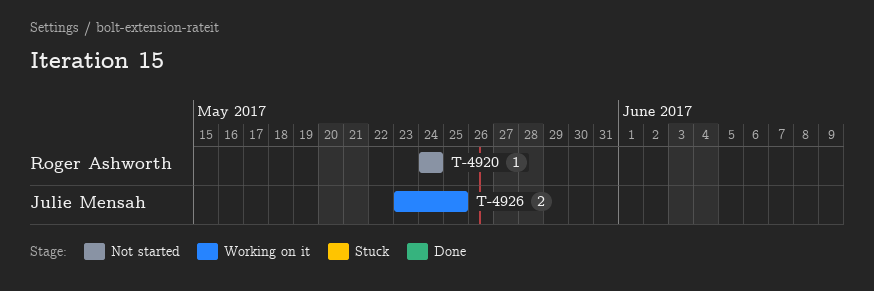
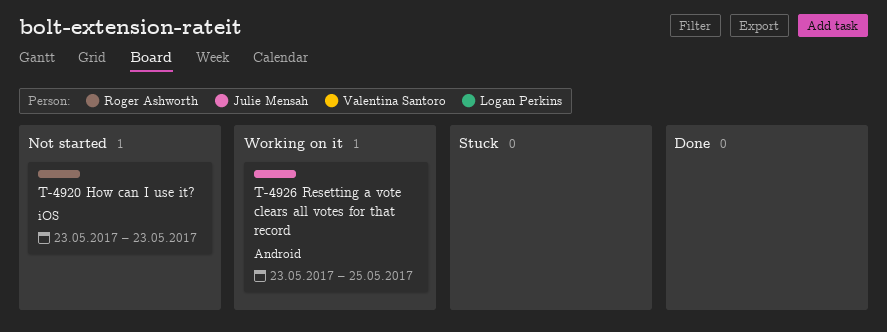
T-4920, start: May 24 -> May 23
T-4920, due: May 24 -> May 23

